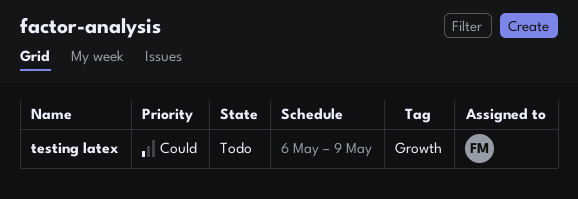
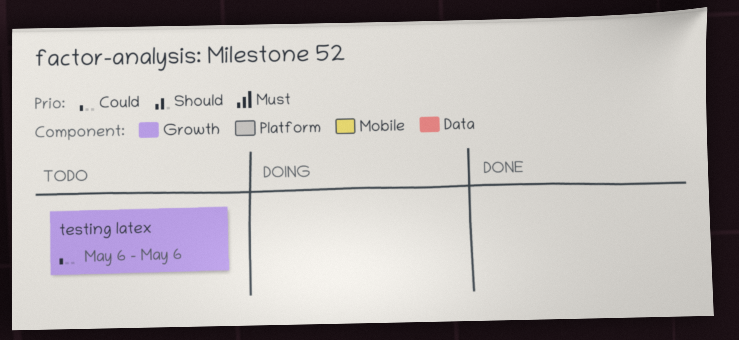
testing latex, due: May 9 -> May 6

